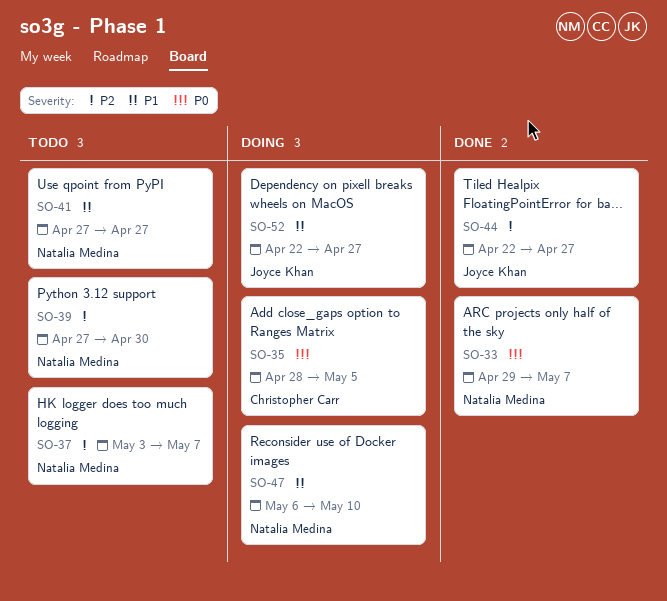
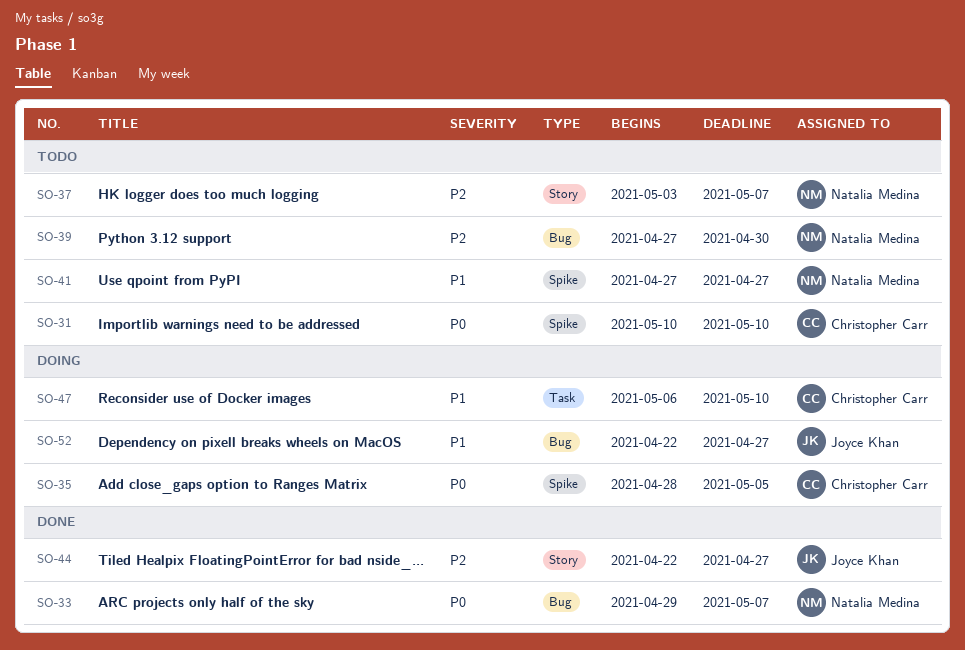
SO-31: none -> present
SO-47, owner: Natalia Medina -> Christopher Carr

